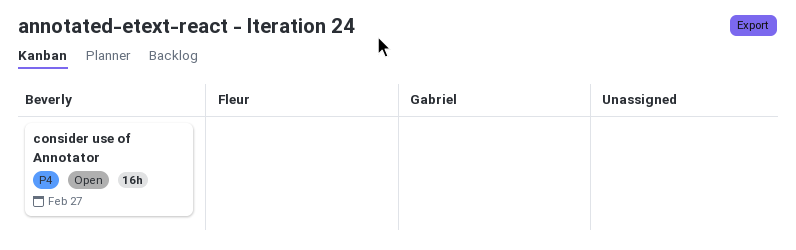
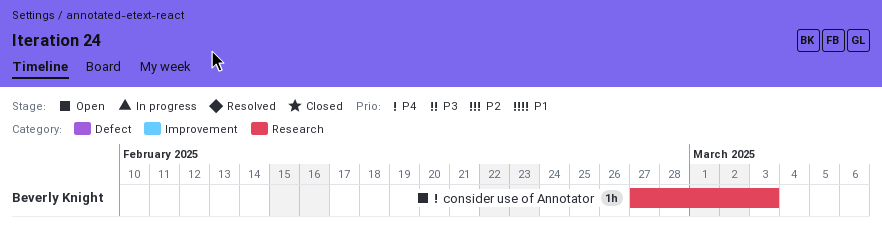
consider use of Annotator, estimate: 16h -> 1h
consider use of Annotator, due: Feb 27 -> Mar 3

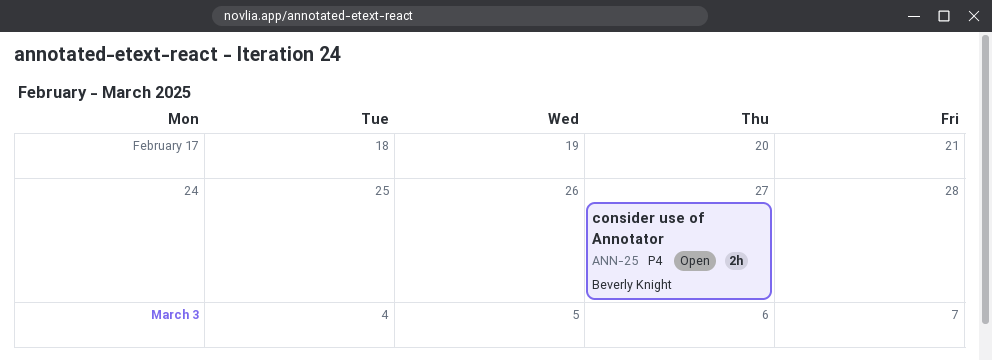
consider use of Annotator, estimate: 1h -> 2h
consider use of Annotator, due: Mar 3 -> Feb 27

